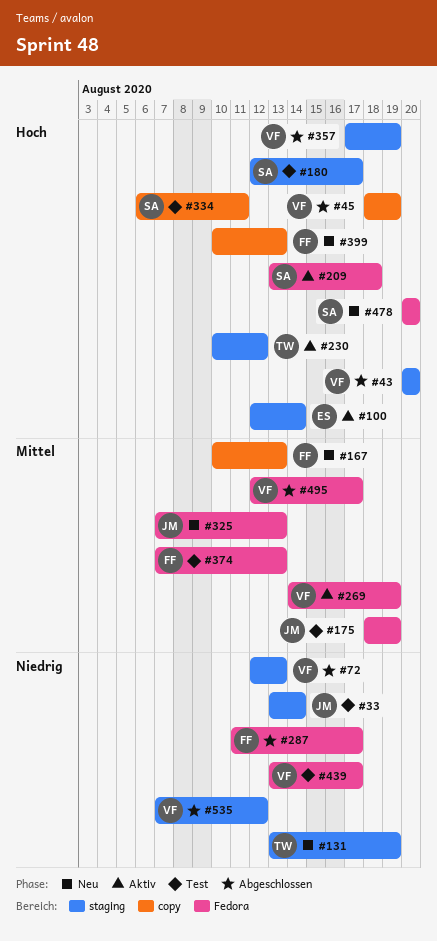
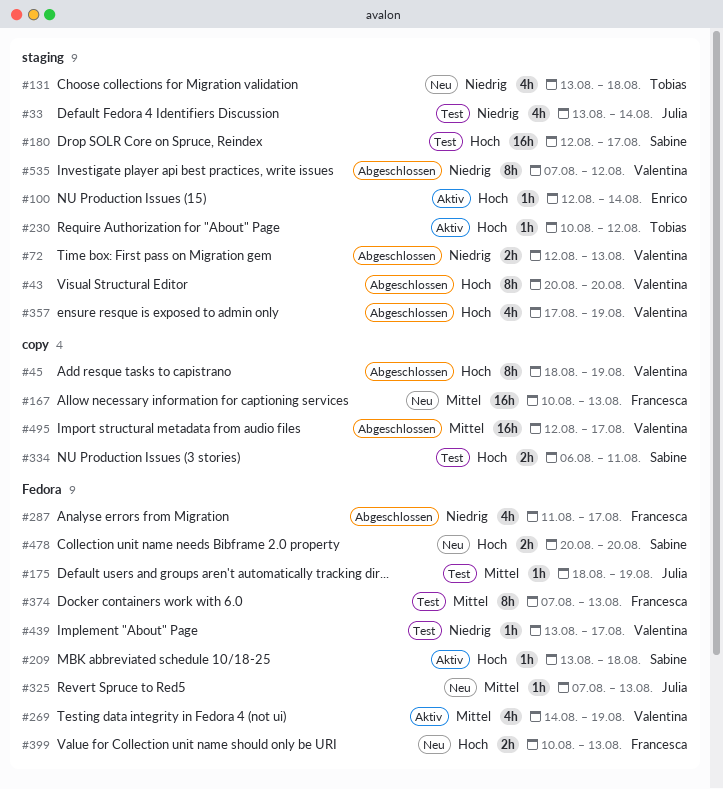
#131, due: Aug 19 -> Aug 18
#399, label: copy -> Fedora
#495, label: Fedora -> copy

